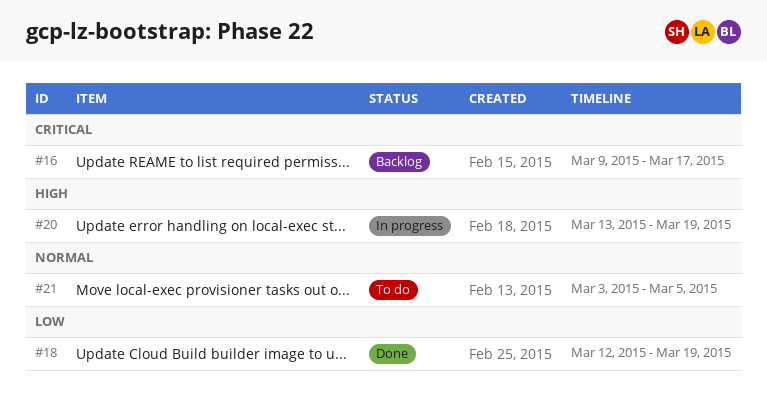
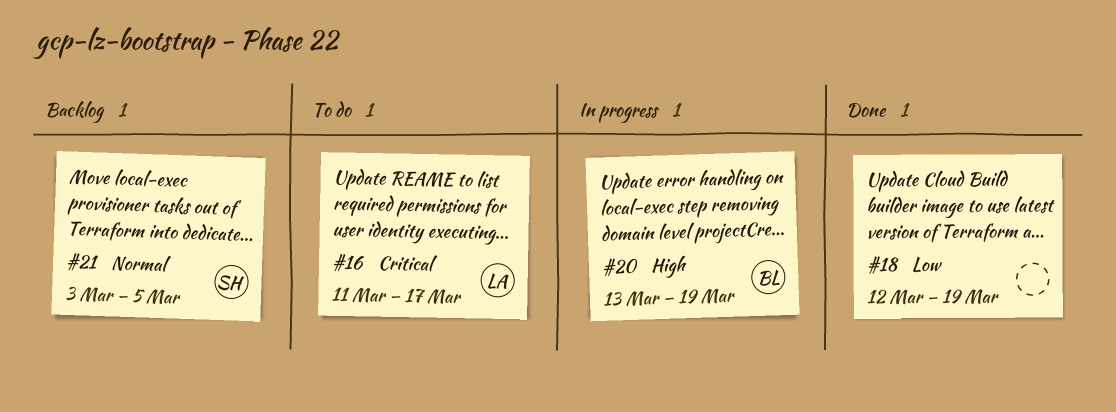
#16, status: Backlog -> To do
#16, start: Mar 9 -> Mar 11
#21, status: To do -> Backlog

